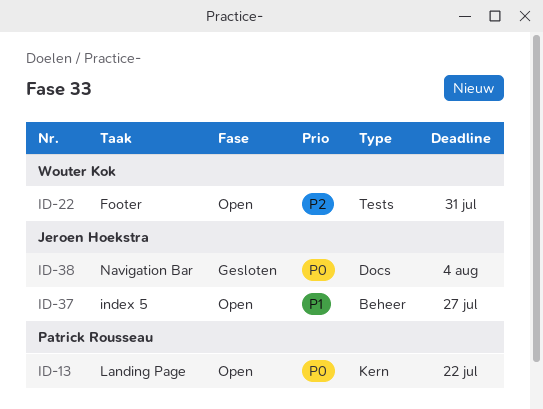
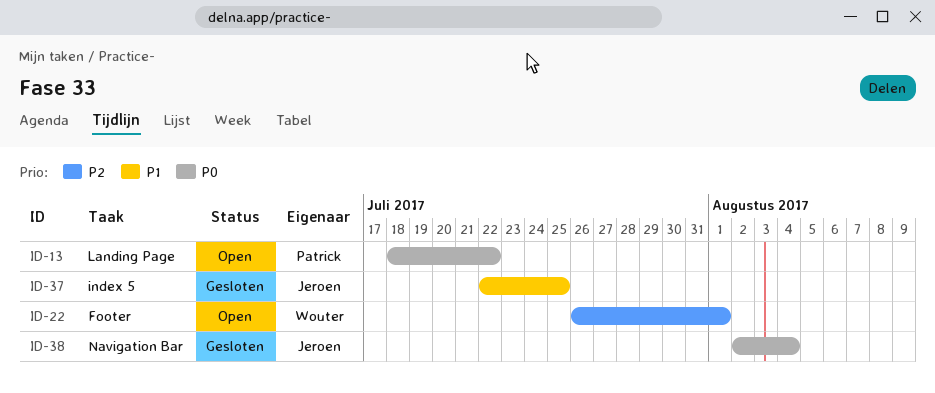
ID-22, due: Jul 31 -> Aug 1
ID-37, status: Open -> Gesloten
ID-37, due: Jul 27 -> Jul 25

